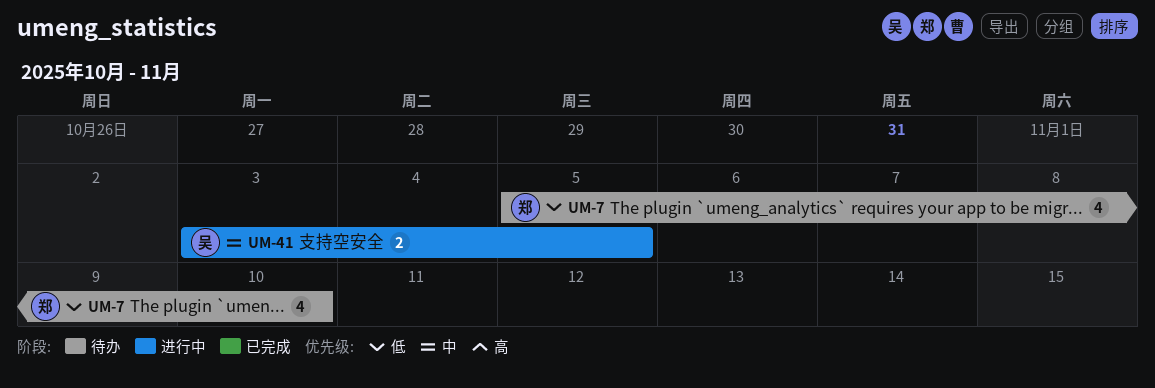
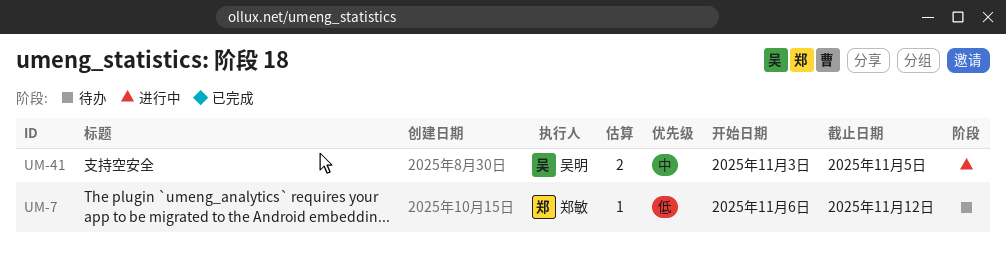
UM-7, estimate: 4 -> 1
UM-7, start: Nov 5 -> Nov 6
UM-7, due: Nov 10 -> Nov 12

